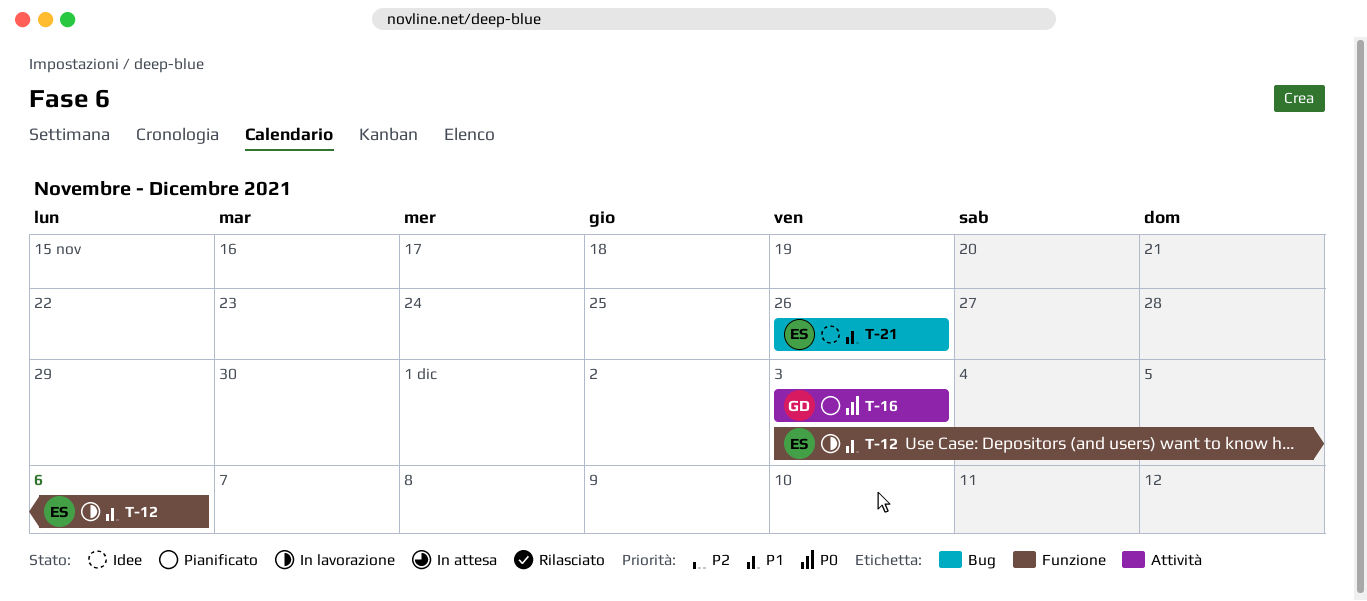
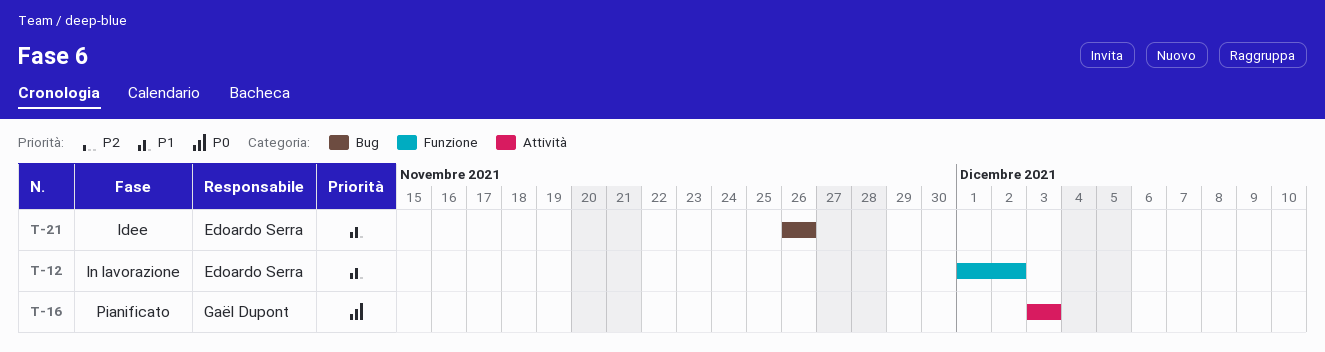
T-12, start: Dec 3 -> Dec 1
T-12, due: Dec 6 -> Dec 2

